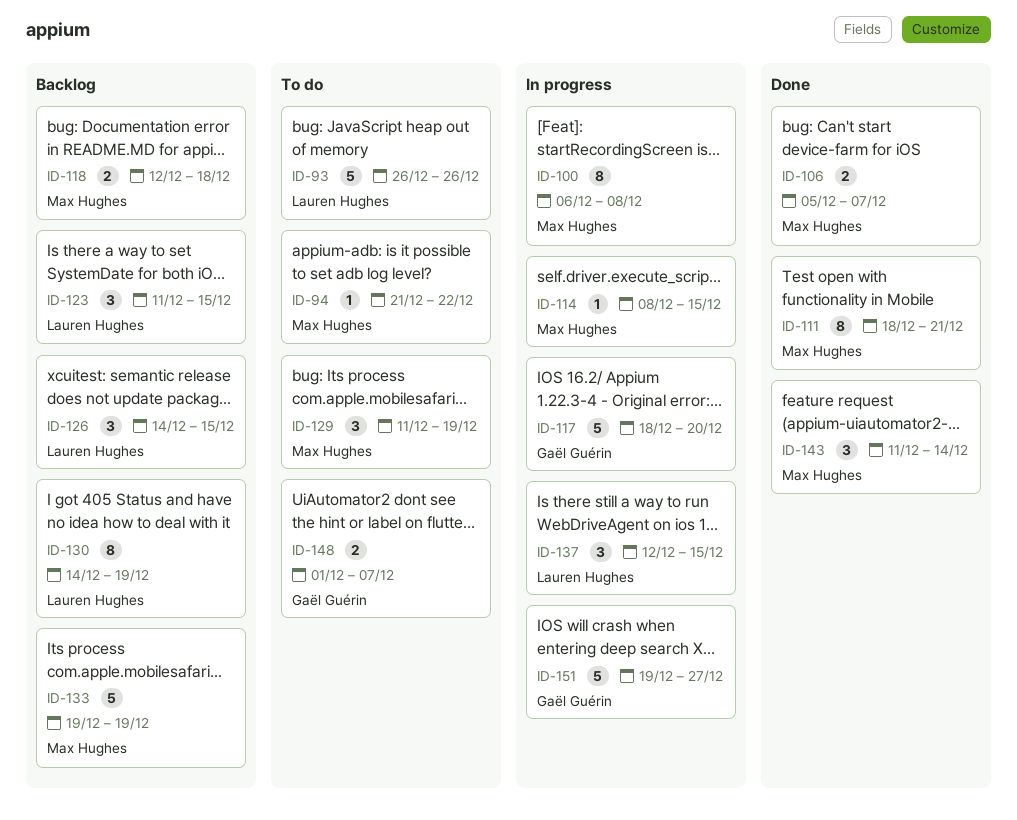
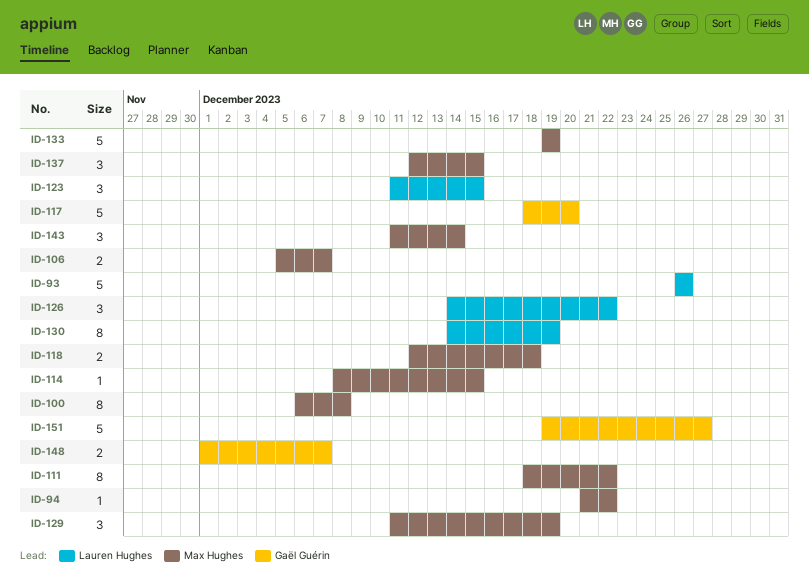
ID-111, due: Dec 21 -> Dec 22
ID-126, due: Dec 15 -> Dec 22
ID-137, owner: Lauren Hughes -> Max Hughes

